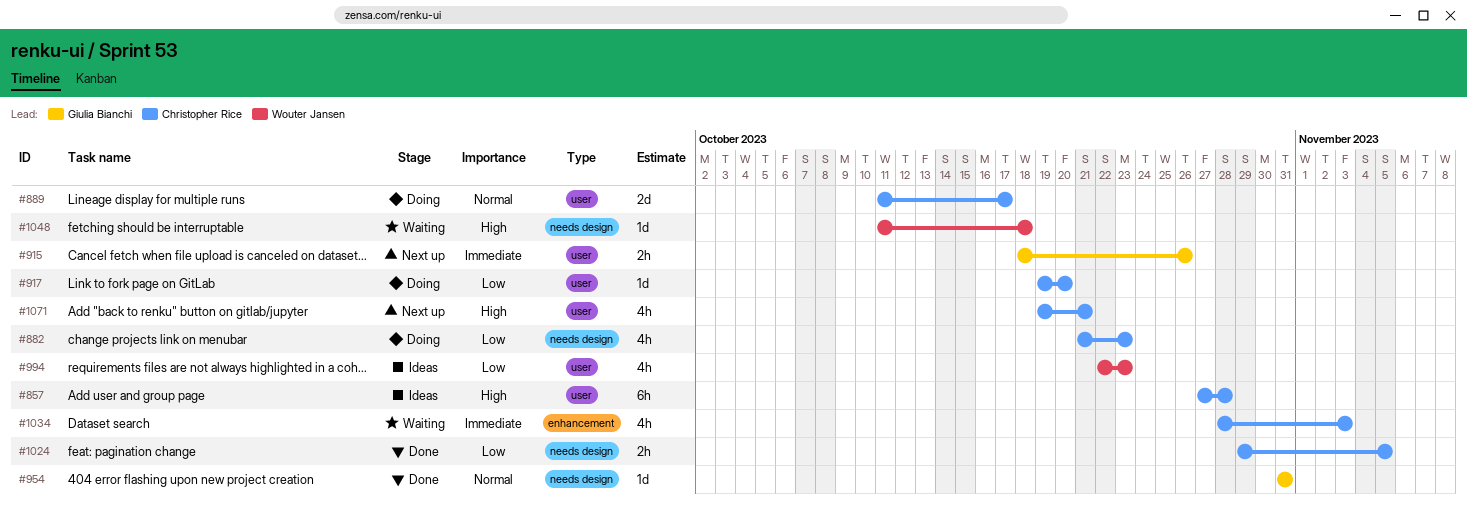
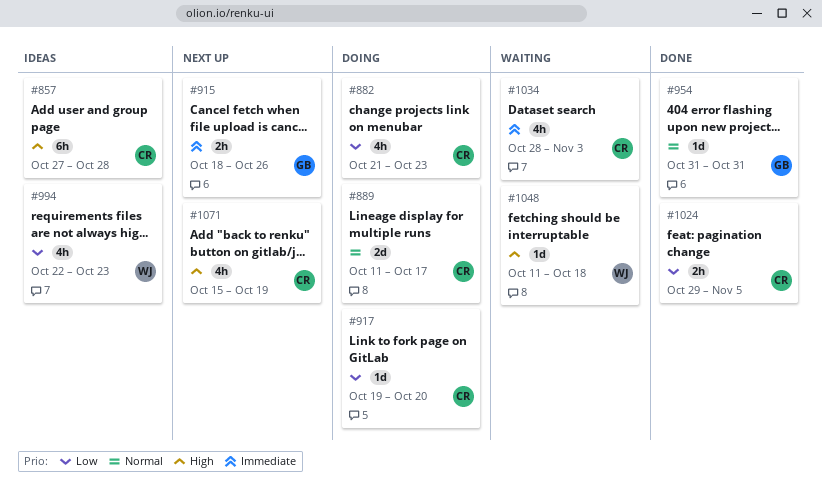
#1071, start: Oct 19 -> Oct 15
#1071, due: Oct 21 -> Oct 19

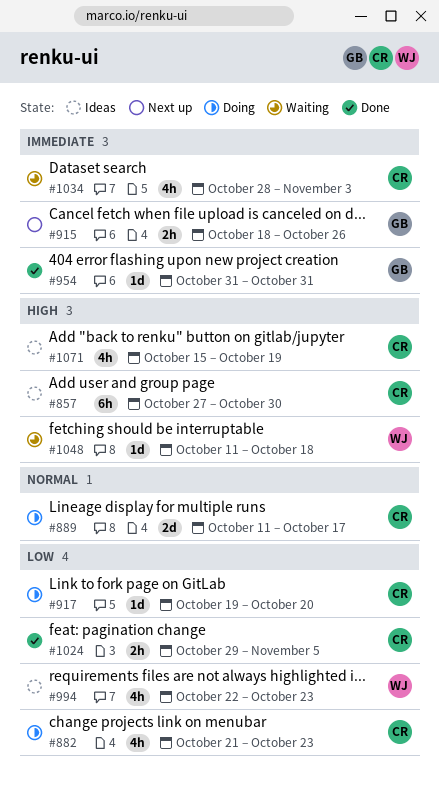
#857, due: Oct 28 -> Oct 30
#954, priority: Normal -> Immediate
#1071, status: Next up -> Ideas

